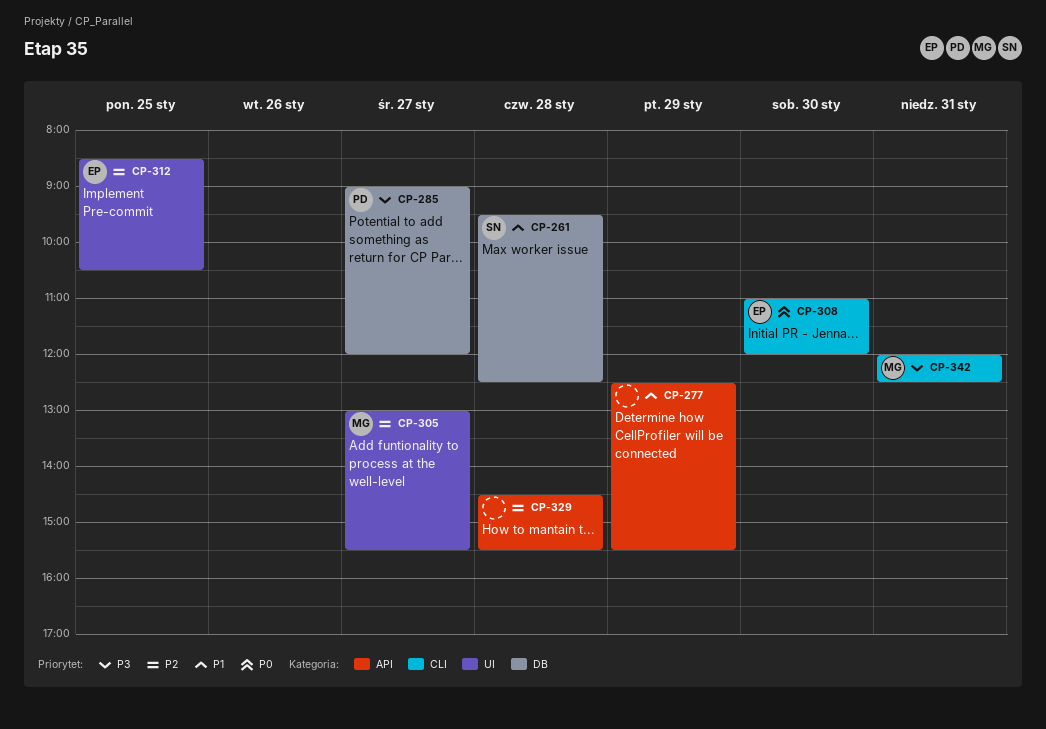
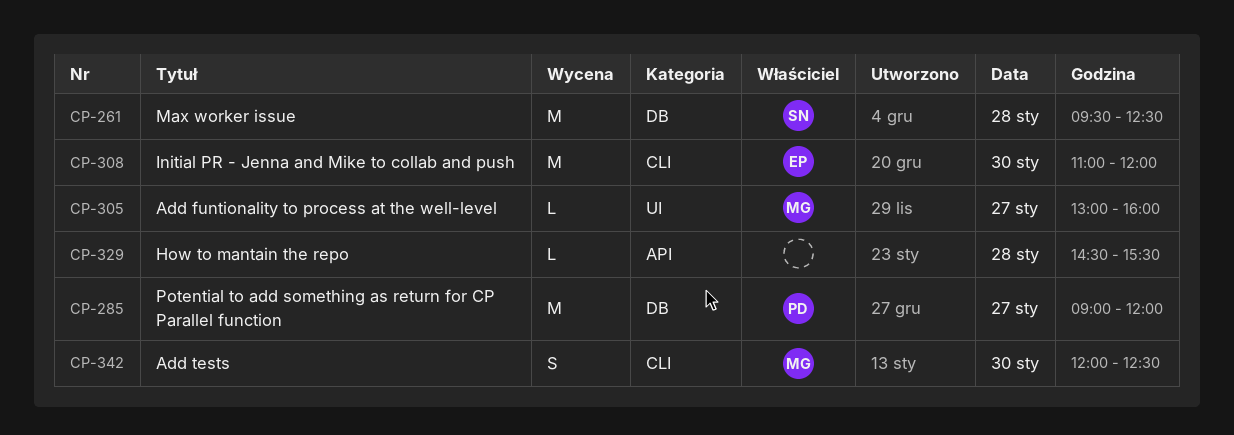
CP-277: present -> none
CP-305, ends: 15:30 -> 16:00
CP-312: present -> none
CP-342, day: Jan 31 -> Jan 30

